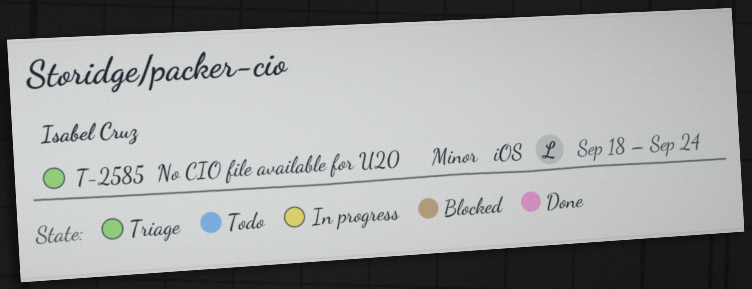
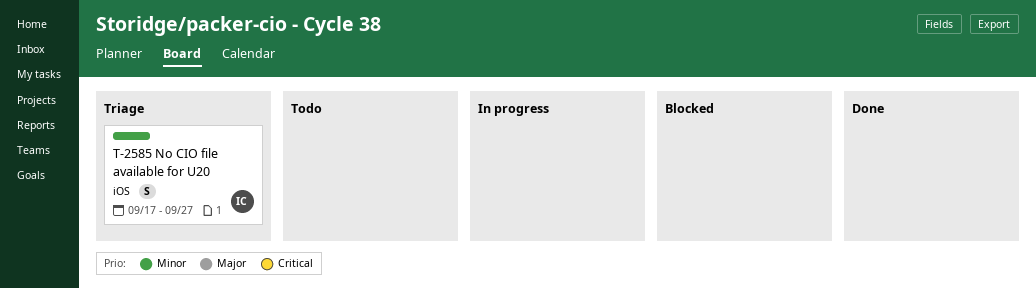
T-2585, estimate: L -> S
T-2585, start: Sep 18 -> Sep 17
T-2585, due: Sep 24 -> Sep 27

